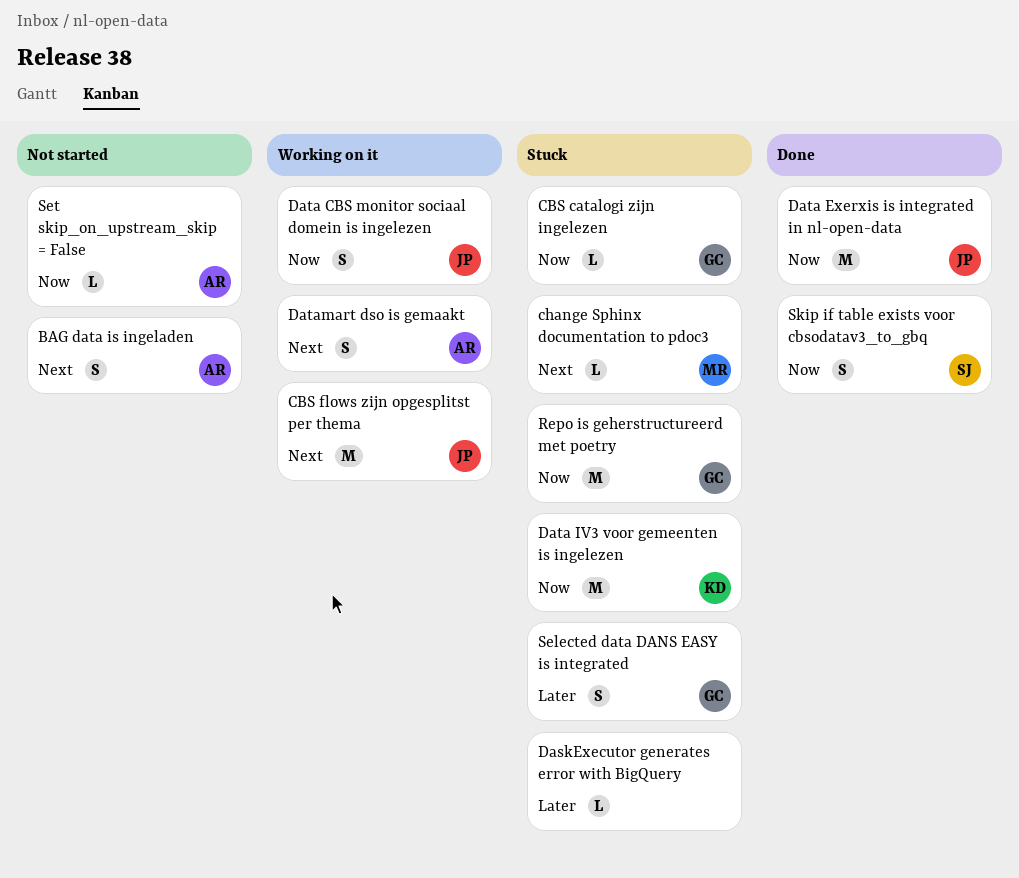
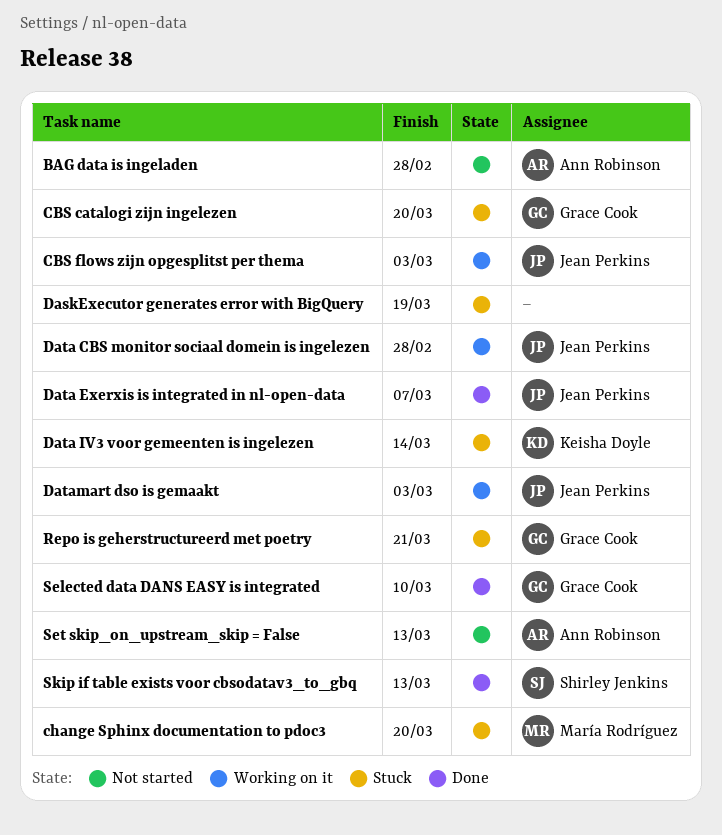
Datamart dso is gemaakt, owner: Ann Robinson -> Jean Perkins
Selected data DANS EASY is integrated, status: Stuck -> Done

